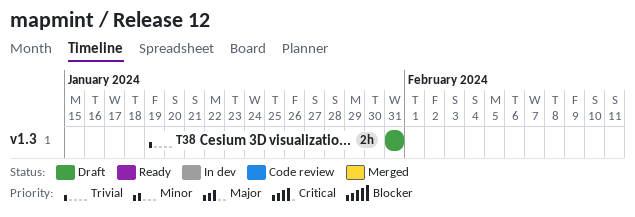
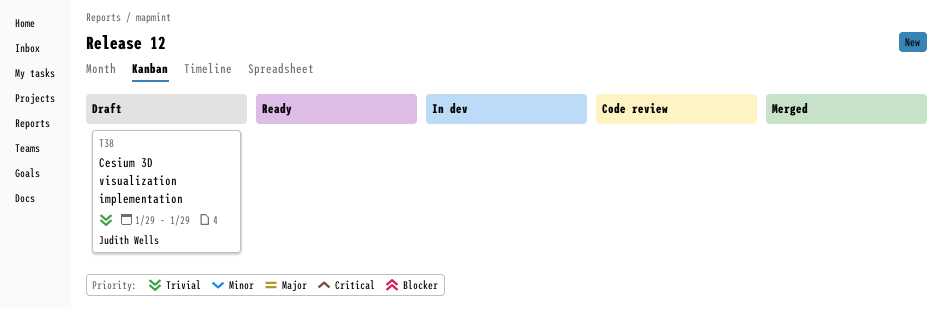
T38, start: Jan 31 -> Jan 29
T38, due: Jan 31 -> Jan 29

